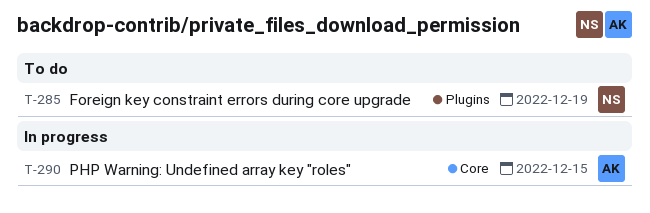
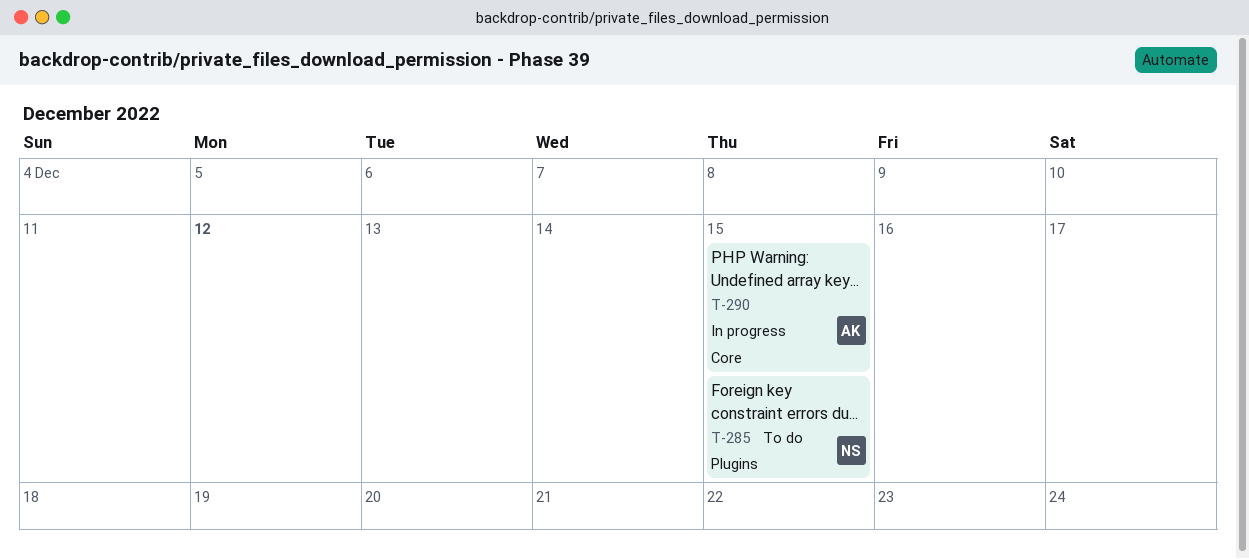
T-285, due: Dec 19 -> Dec 15

